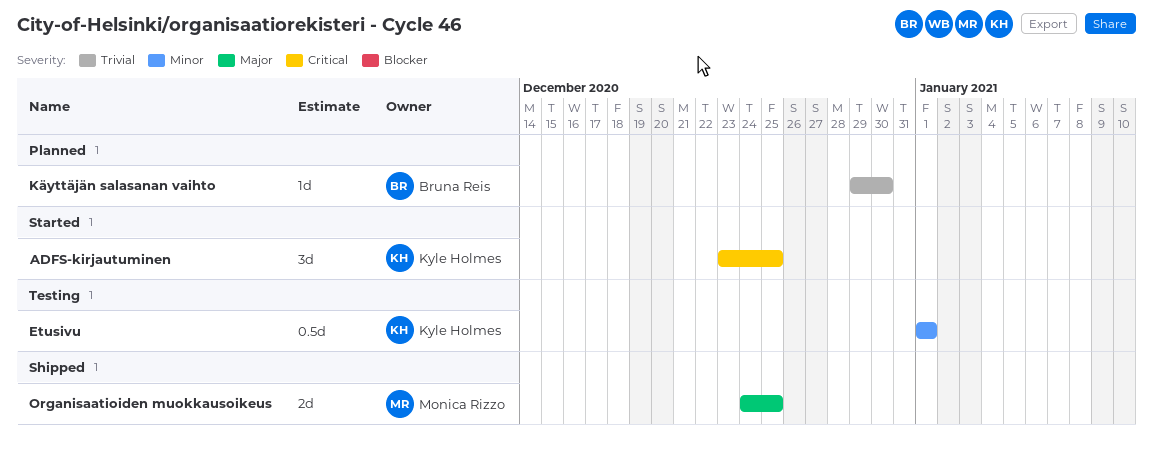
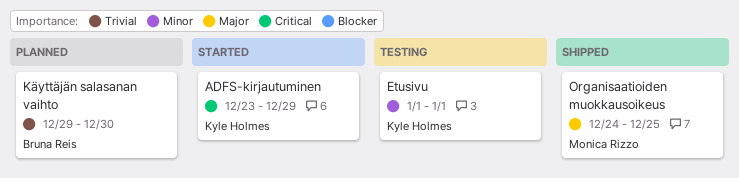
ADFS-kirjautuminen, due: Dec 25 -> Dec 29

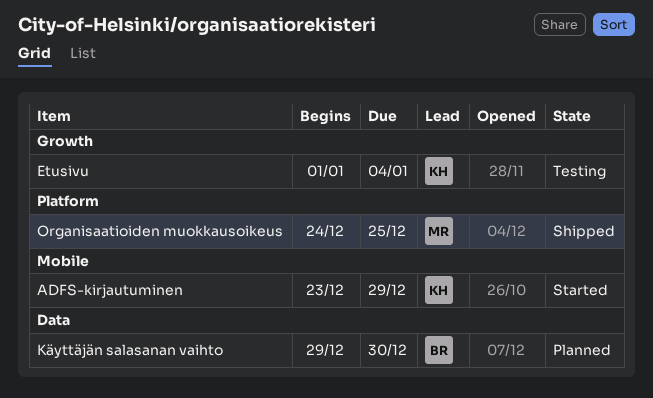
Etusivu, due: Jan 1 -> Jan 4

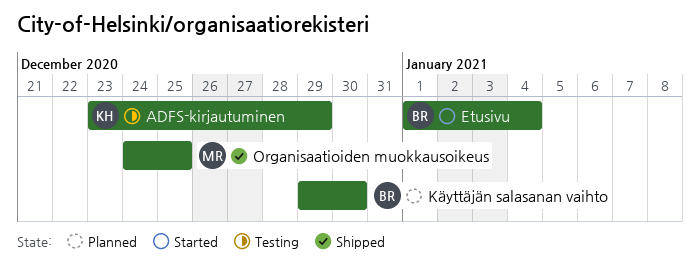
ADFS-kirjautuminen, status: Started -> Testing
Etusivu, status: Testing -> Started
Etusivu, owner: KH -> BR

